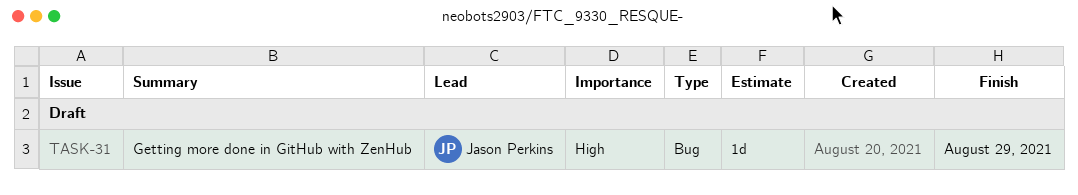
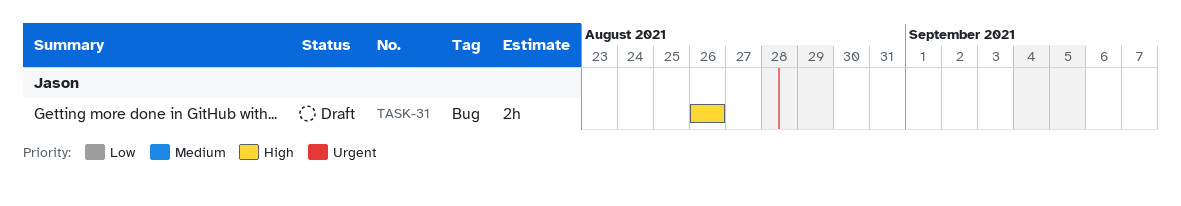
TASK-31, estimate: 1d -> 2h
TASK-31, due: Aug 29 -> Aug 26

